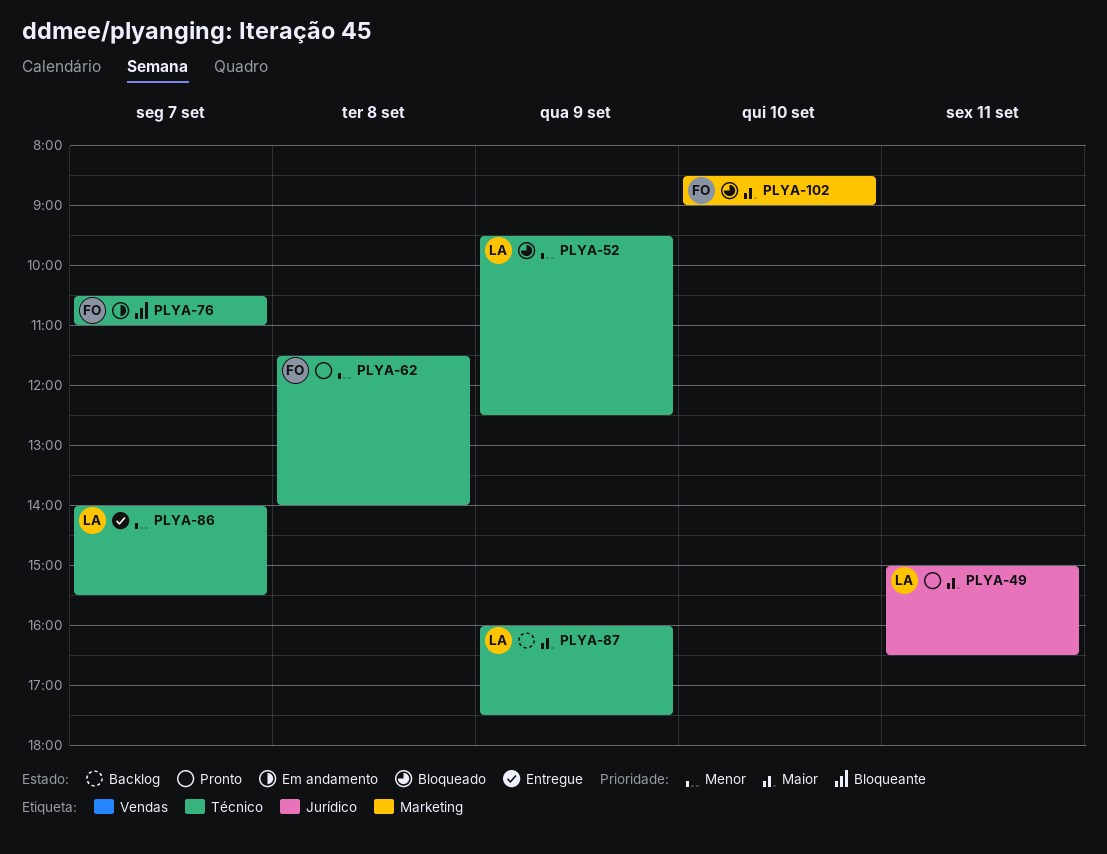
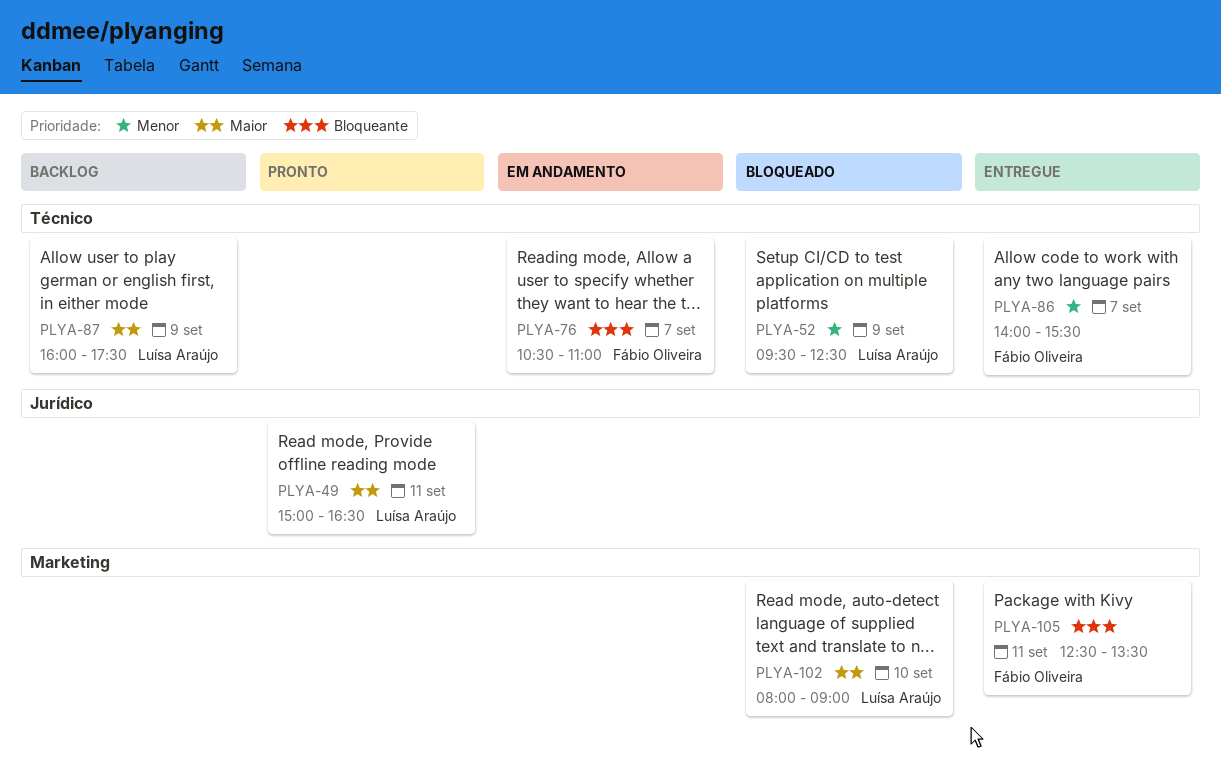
PLYA-62: present -> none
PLYA-86, owner: Luísa Araújo -> Fábio Oliveira
PLYA-102, owner: Fábio Oliveira -> Luísa Araújo
PLYA-102, begins: 08:30 -> 08:00
PLYA-105: none -> present

